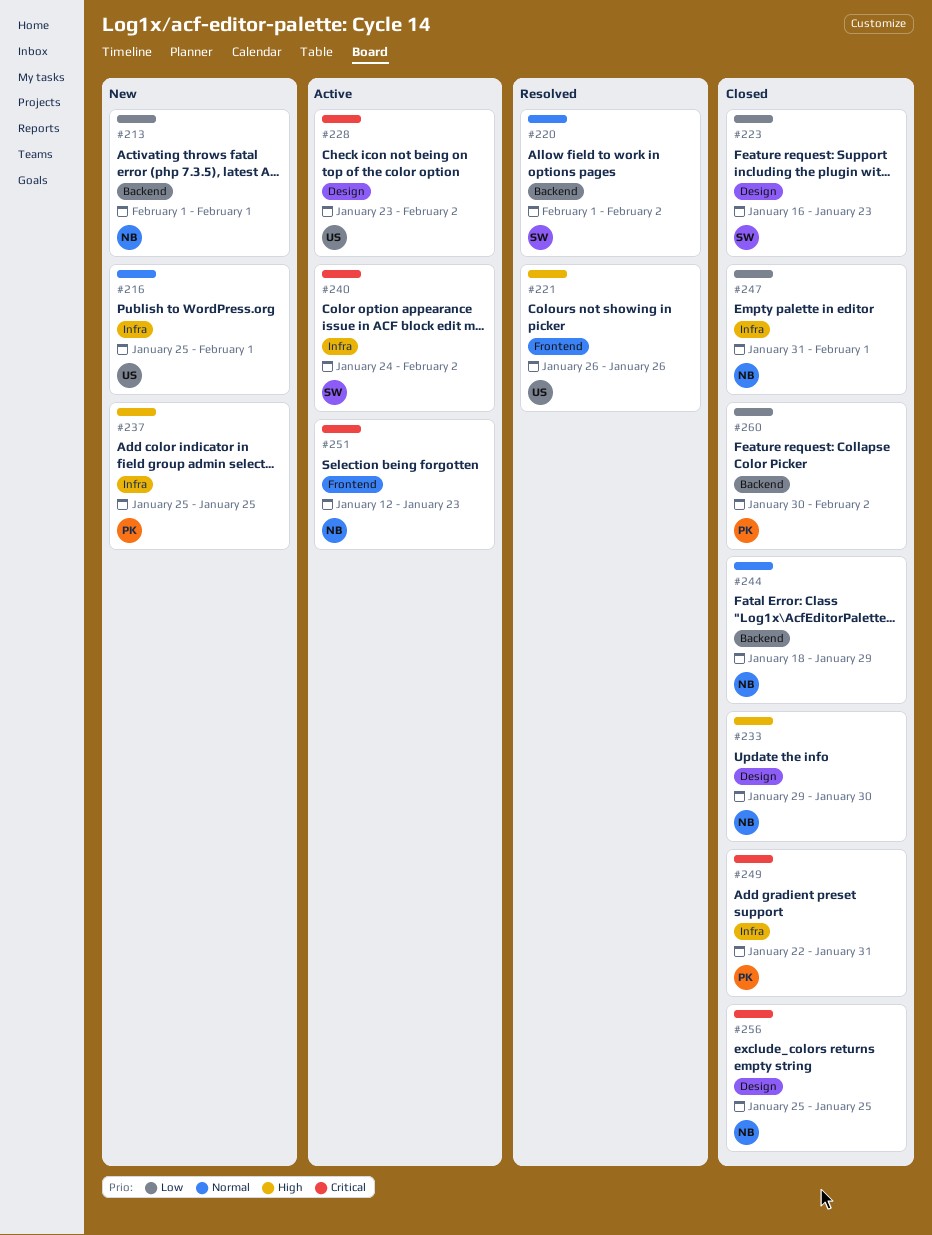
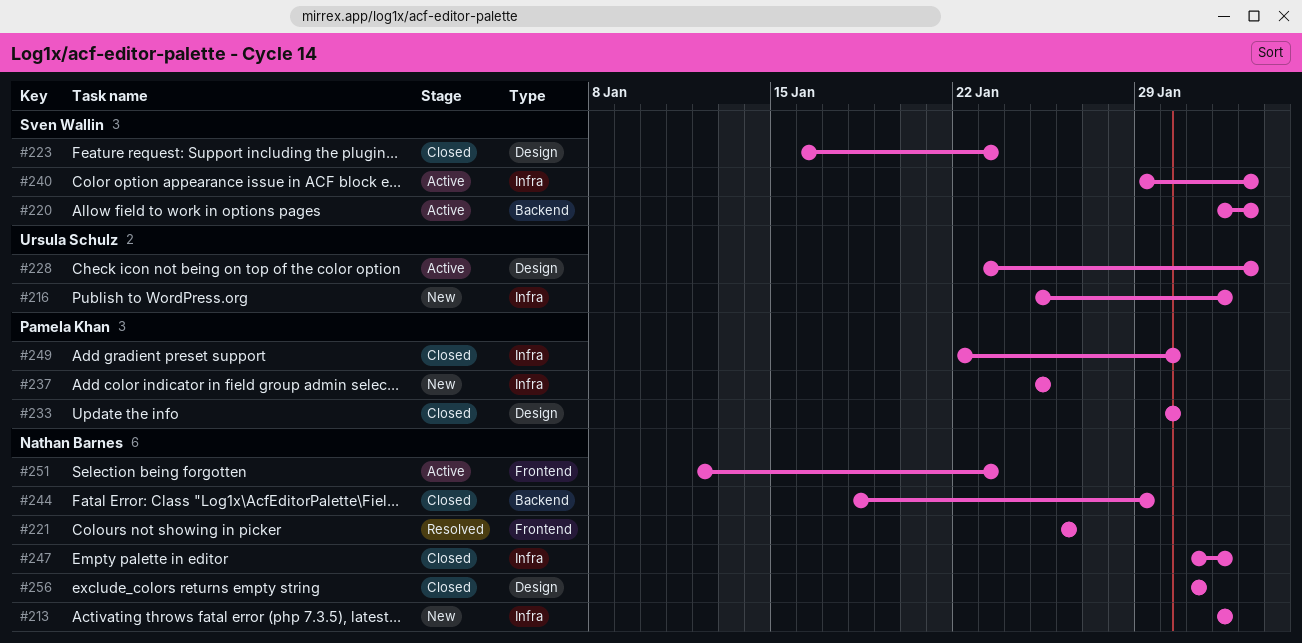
#213, label: Backend -> Infra
#220, status: Resolved -> Active
#221, owner: Ursula Schulz -> Nathan Barnes
#233, owner: Nathan Barnes -> Pamela Khan
#233, start: Jan 29 -> Jan 30
#240, start: Jan 24 -> Jan 29
#249, due: Jan 31 -> Jan 30
#256, start: Jan 25 -> Jan 31
#256, due: Jan 25 -> Jan 31
#260: present -> none

